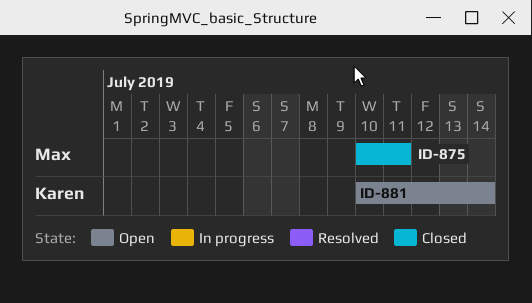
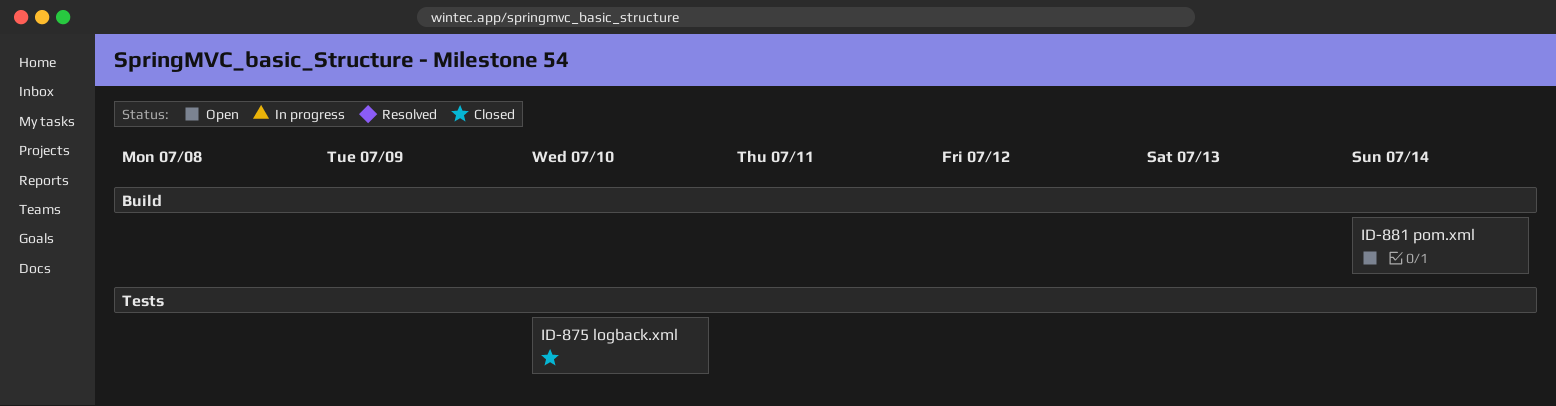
ID-875, due: Jul 11 -> Jul 10

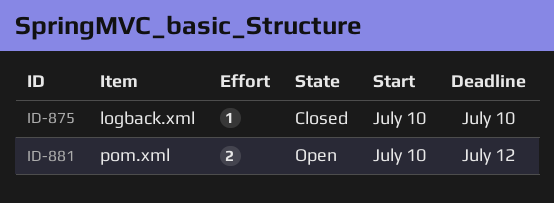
ID-881, due: Jul 14 -> Jul 12

